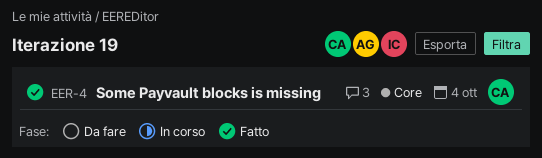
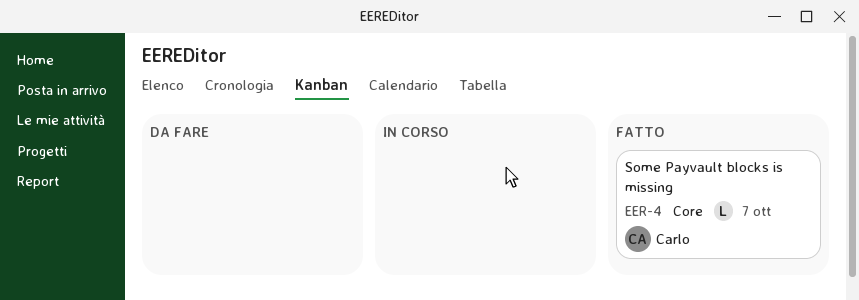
EER-4, due: Oct 4 -> Oct 7

